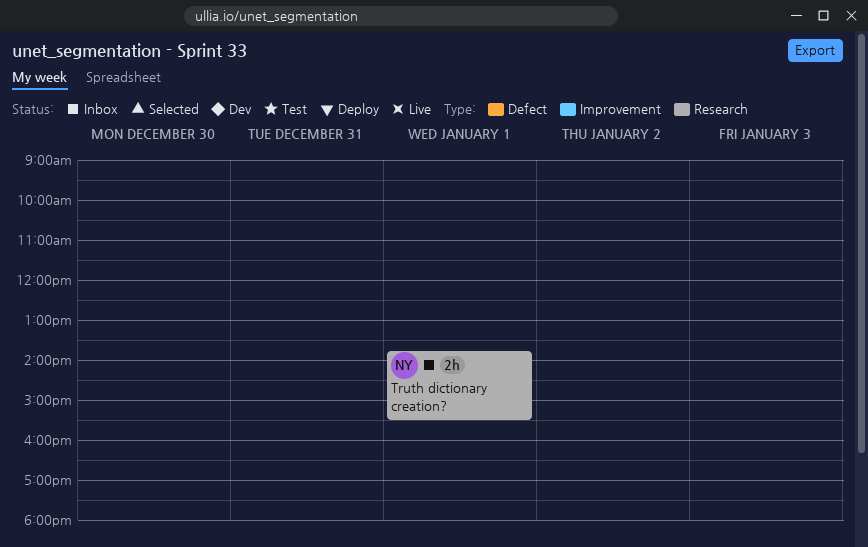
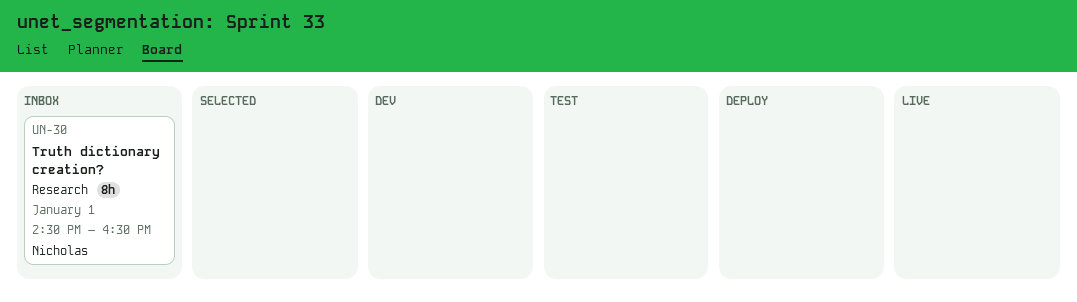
Truth dictionary creation?, estimate: 2h -> 8h
Truth dictionary creation?, begins: 13:45 -> 14:30
Truth dictionary creation?, ends: 15:30 -> 16:30

